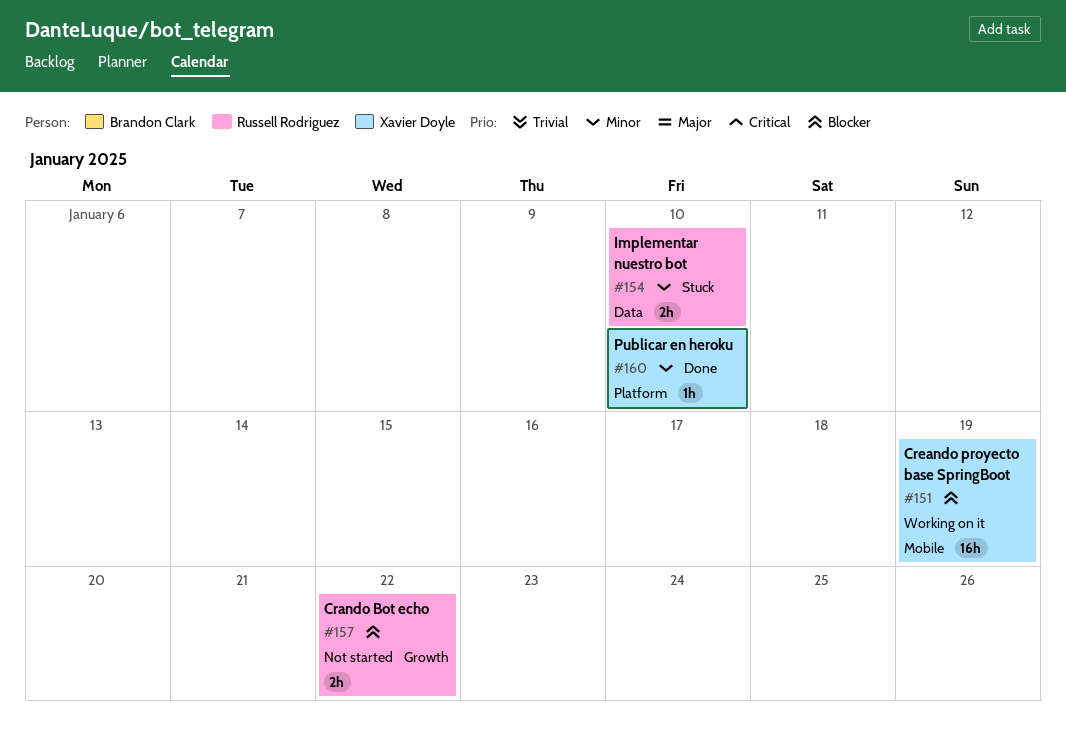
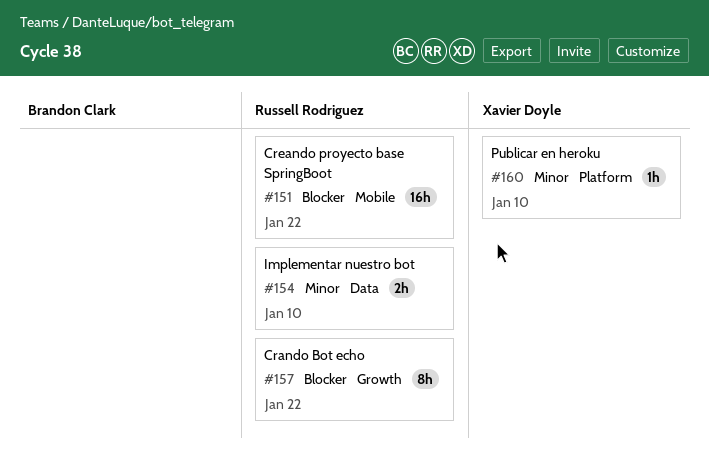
#151, owner: Xavier Doyle -> Russell Rodriguez
#151, due: Jan 19 -> Jan 22
#157, estimate: 2h -> 8h

